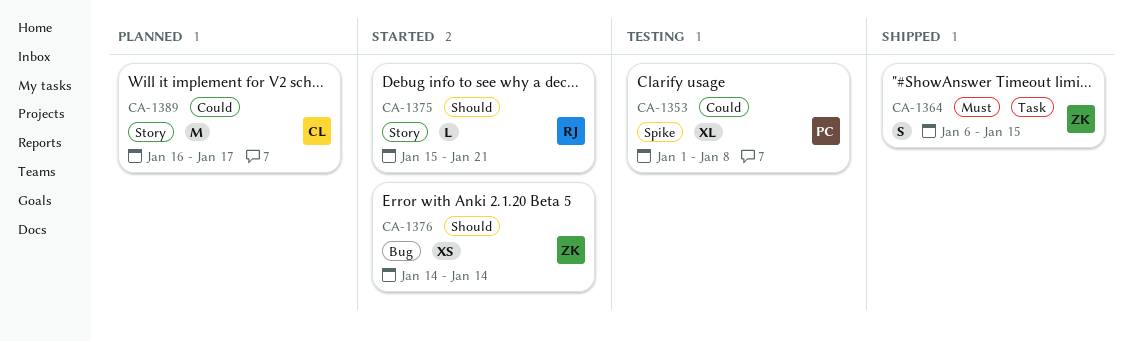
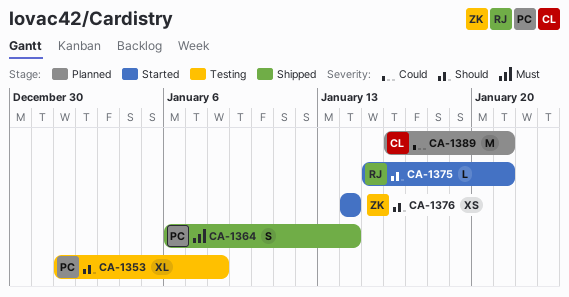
CA-1353, priority: Could -> Should
CA-1364, owner: ZK -> PC
CA-1364, due: Jan 15 -> Jan 14
CA-1389, due: Jan 17 -> Jan 21

